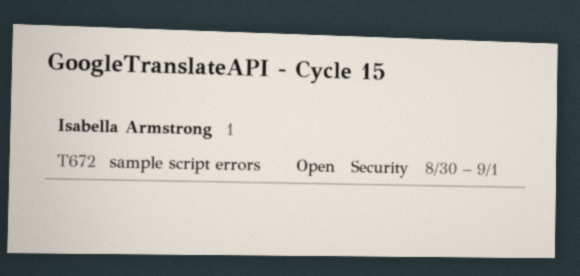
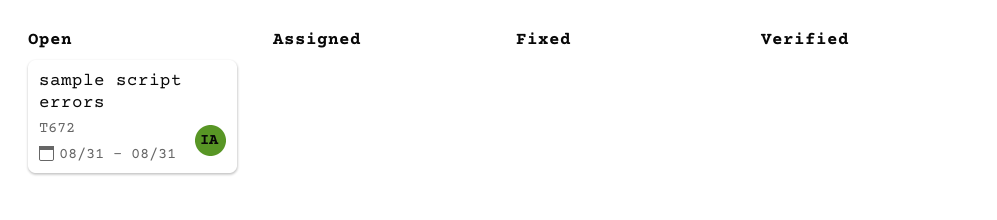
T672, start: Aug 30 -> Aug 31
T672, due: Sep 1 -> Aug 31

